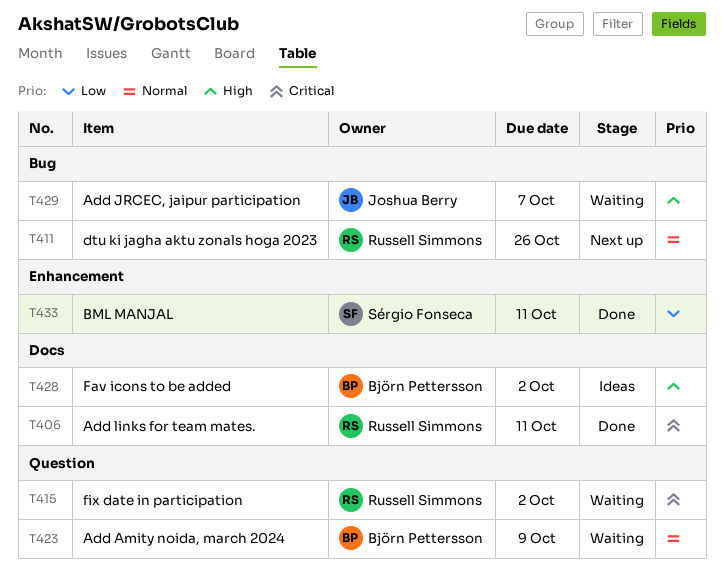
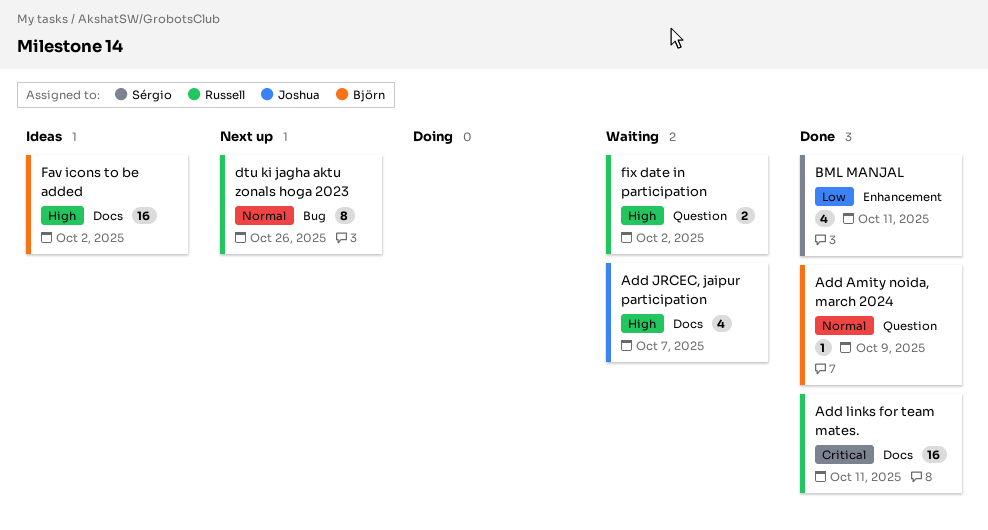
Add Amity noida, march 2024, status: Waiting -> Done
Add JRCEC, jaipur participation, label: Bug -> Docs
fix date in participation, priority: Critical -> High

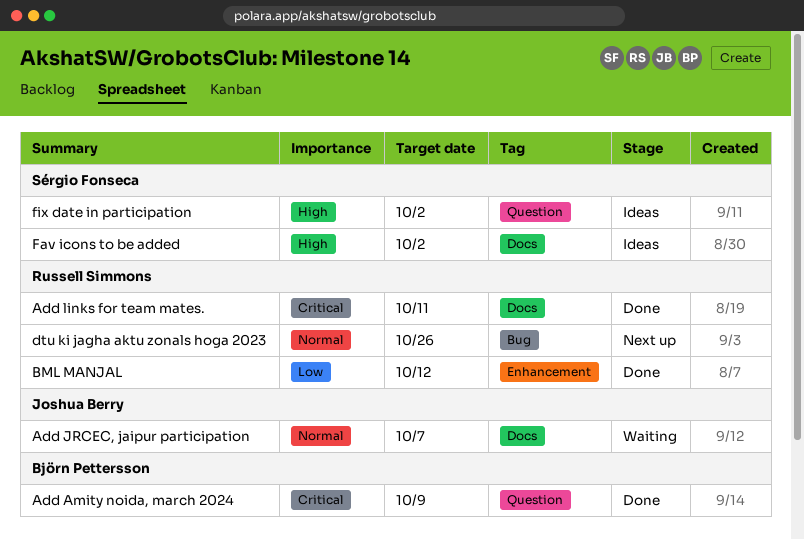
Add Amity noida, march 2024, priority: Normal -> Critical
Add JRCEC, jaipur participation, priority: High -> Normal
BML MANJAL, owner: Sérgio Fonseca -> Russell Simmons
BML MANJAL, due: Oct 11 -> Oct 12
Fav icons to be added, owner: Björn Pettersson -> Sérgio Fonseca
fix date in participation, status: Waiting -> Ideas
fix date in participation, owner: Russell Simmons -> Sérgio Fonseca

